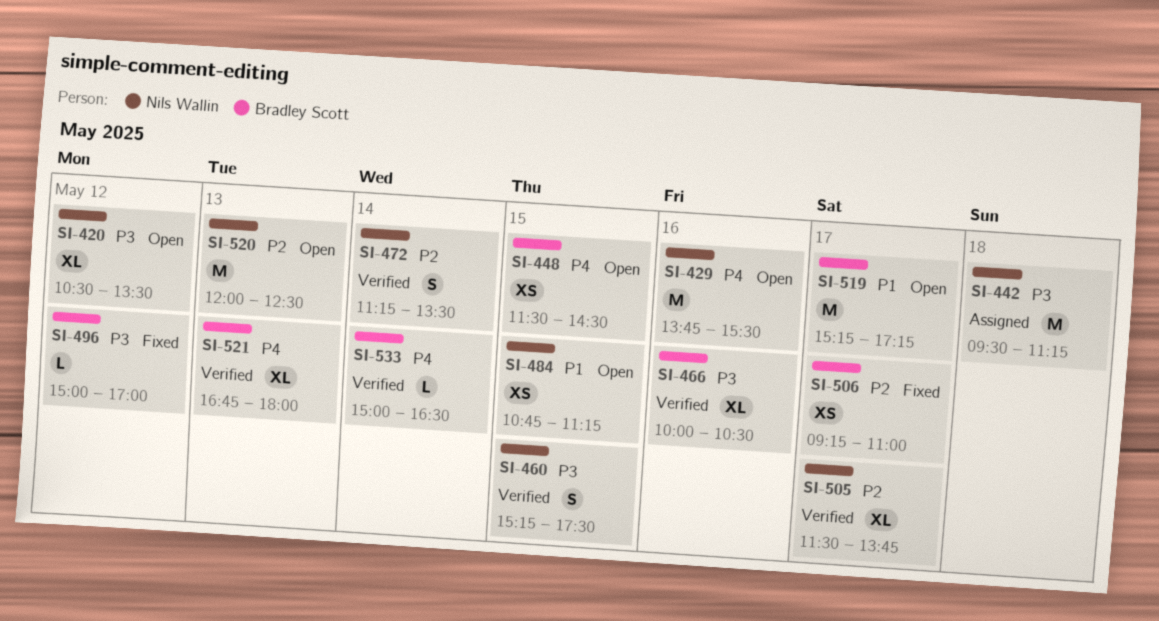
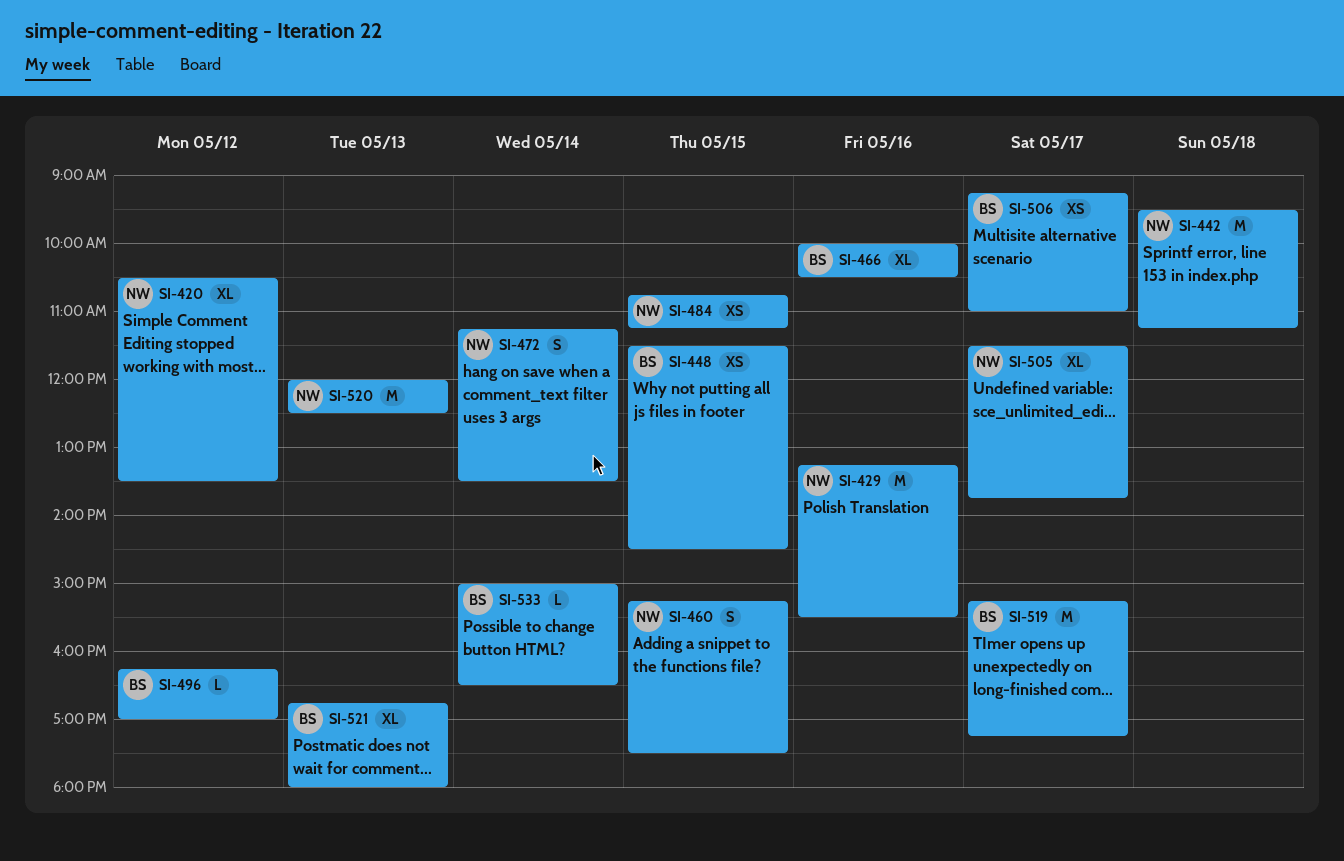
SI-429, begins: 13:45 -> 13:15
SI-496, begins: 15:00 -> 16:15

